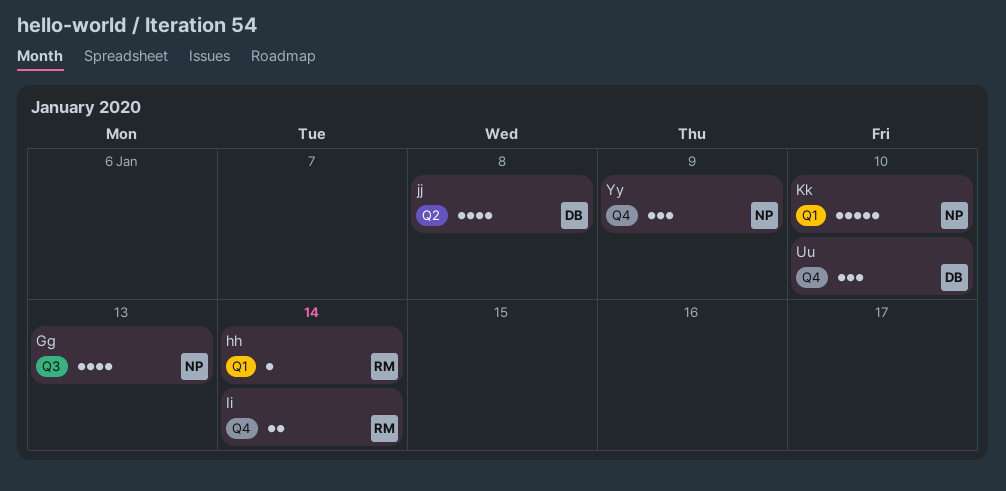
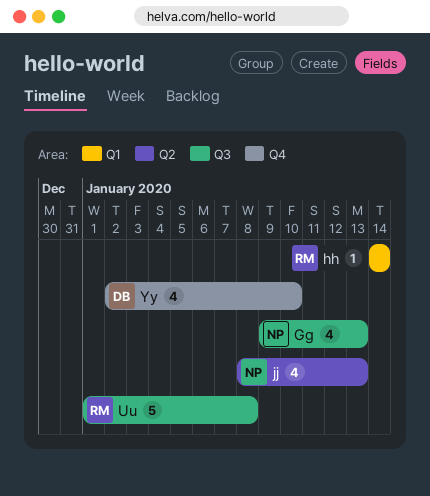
Ii: present -> none
jj, owner: DB -> NP
jj, due: Jan 8 -> Jan 13
Kk: present -> none
Uu, owner: DB -> RM
Uu, label: Q4 -> Q3
Uu, estimate: 3 -> 5
Uu, due: Jan 10 -> Jan 8
Yy, owner: NP -> DB
Yy, estimate: 3 -> 4
Yy, due: Jan 9 -> Jan 10

